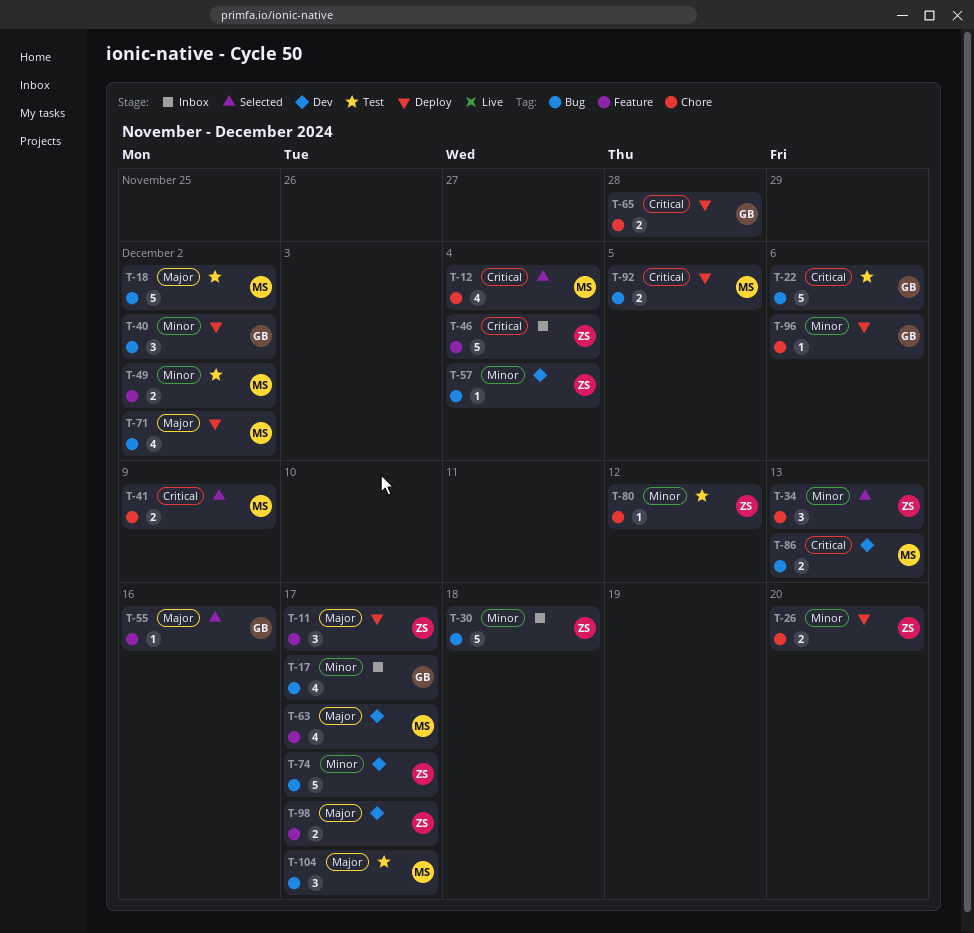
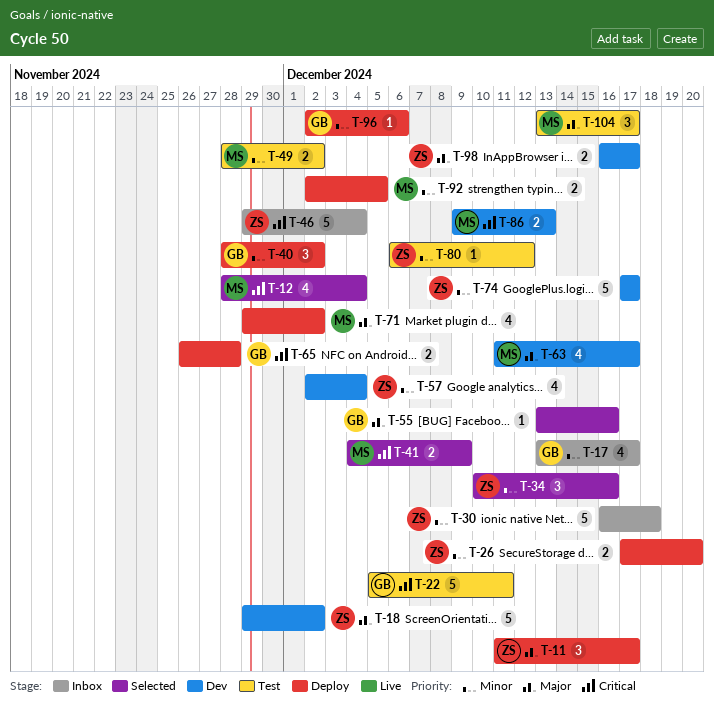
T-18, status: Test -> Dev
T-18, owner: MS -> ZS
T-22, due: Dec 6 -> Dec 11
T-34, due: Dec 13 -> Dec 16
T-57, estimate: 1 -> 4
T-92, priority: Critical -> Minor

